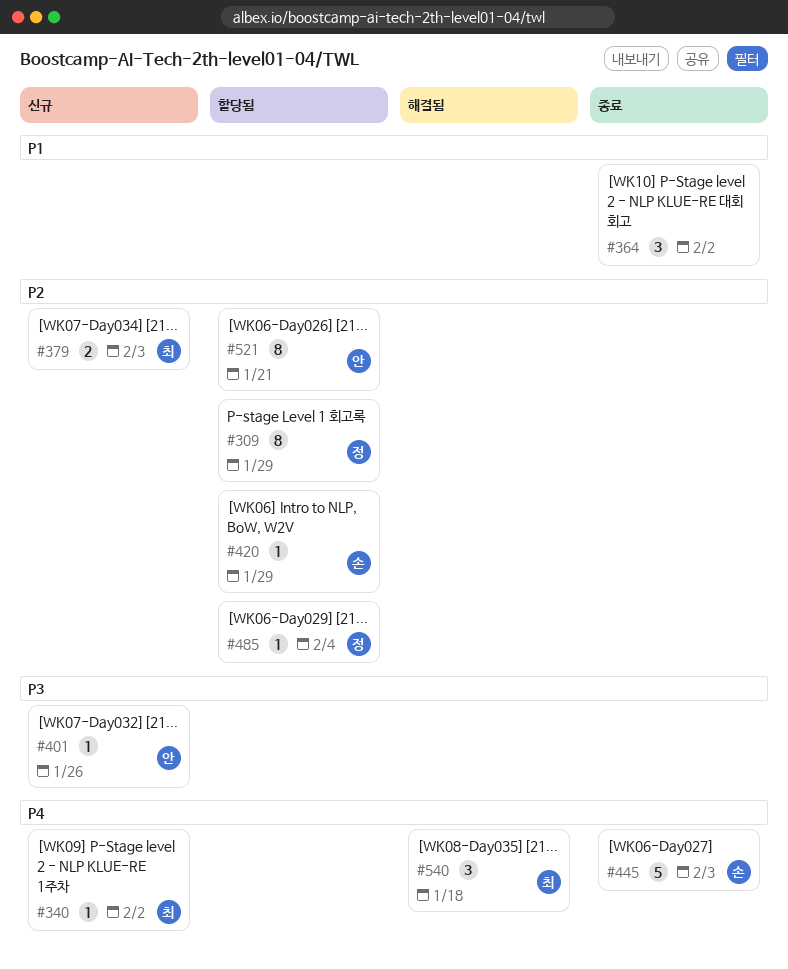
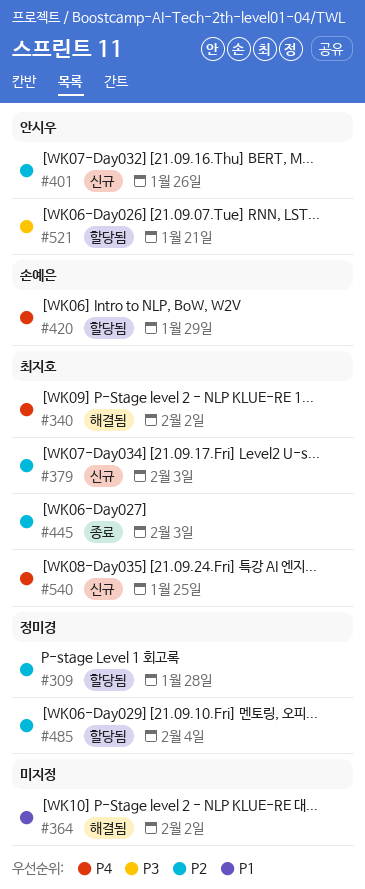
#309, due: Jan 29 -> Jan 28
#340, status: 신규 -> 해결됨
#364, status: 종료 -> 해결됨
#401, priority: P3 -> P2
#420, priority: P2 -> P4
#445, owner: 손예은 -> 최지호
#445, priority: P4 -> P2
#521, priority: P2 -> P3
#540, status: 해결됨 -> 신규
#540, due: Jan 18 -> Jan 25

